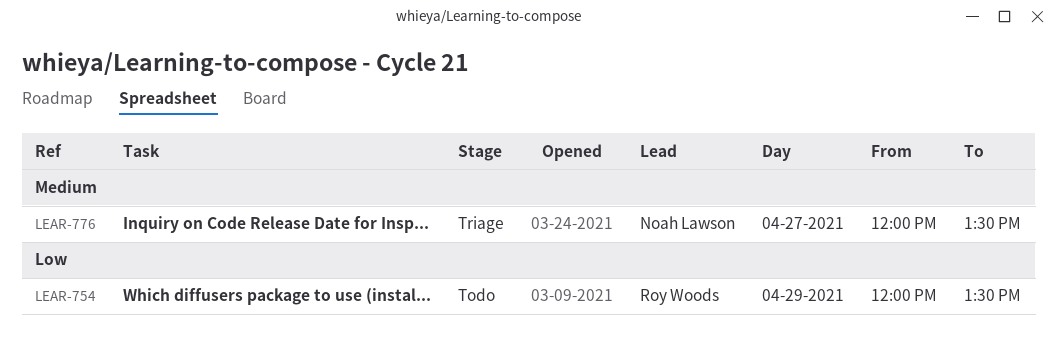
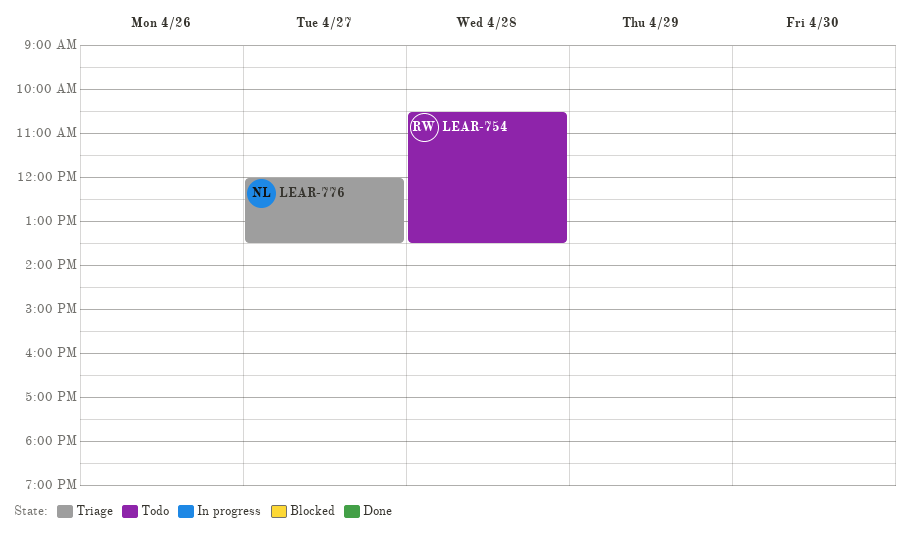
LEAR-754, day: Apr 29 -> Apr 28
LEAR-754, begins: 12:00 -> 10:30

